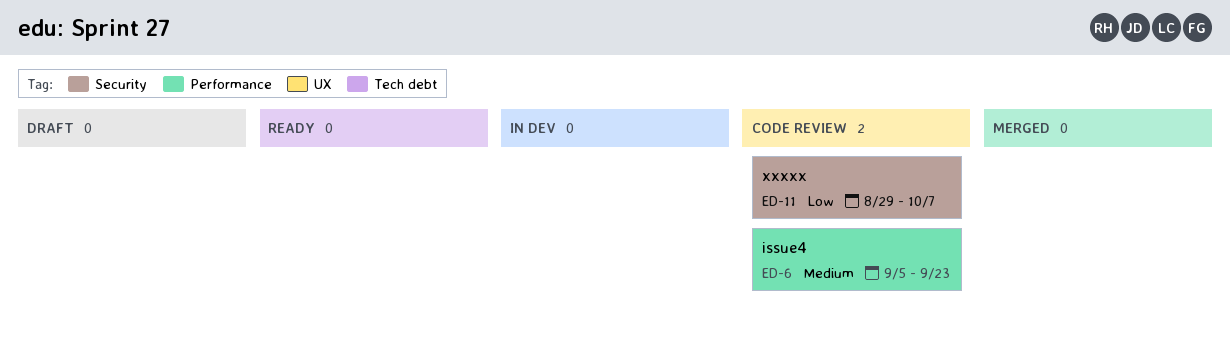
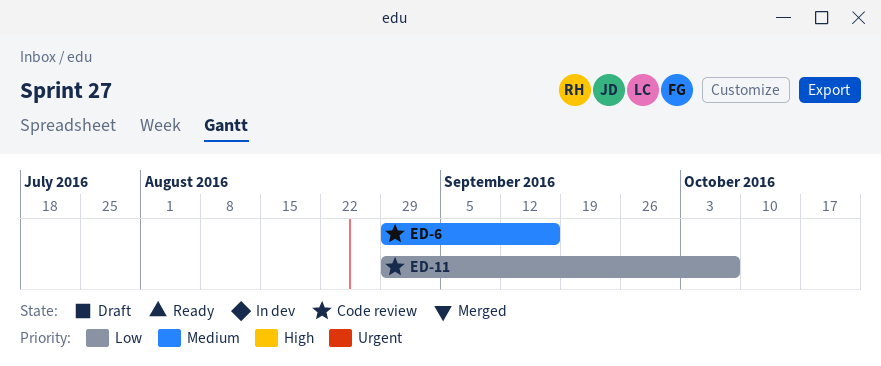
ED-6, start: Sep 5 -> Aug 29
ED-6, due: Sep 23 -> Sep 16

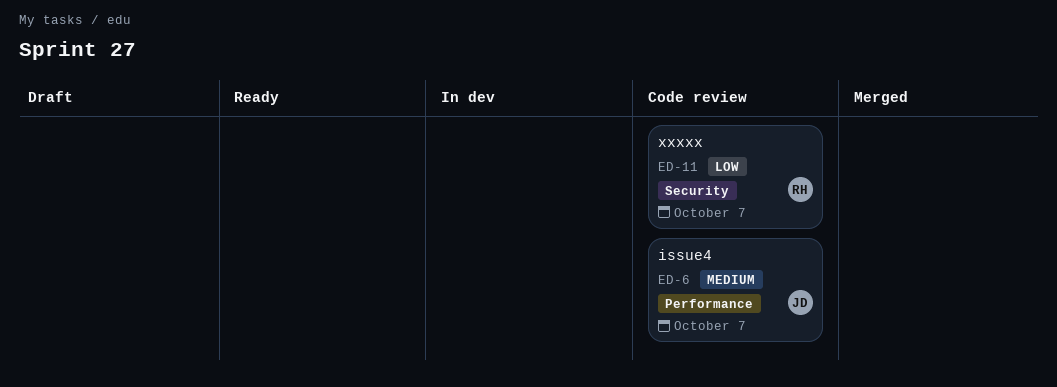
ED-6, due: Sep 16 -> Oct 7

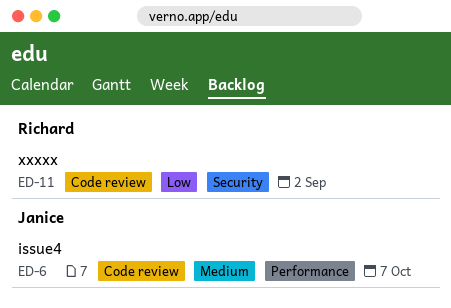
ED-11, due: Oct 7 -> Sep 2

